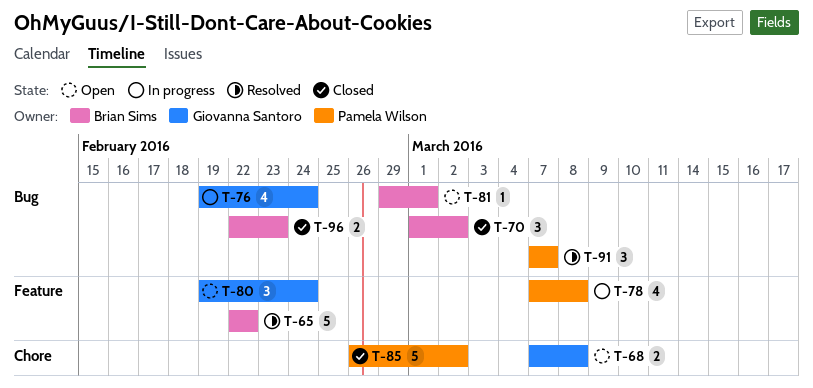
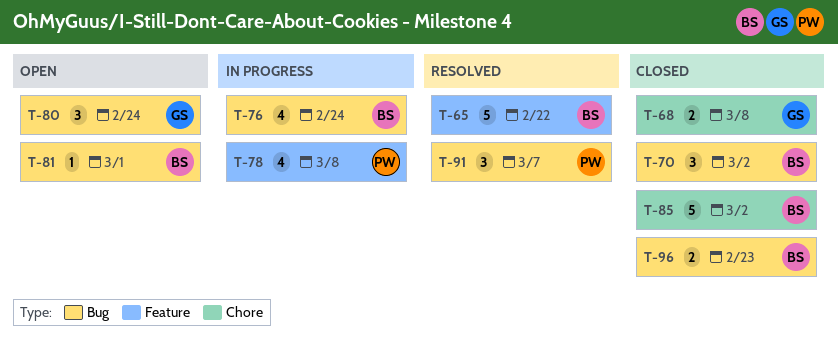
T-68, status: Open -> Closed
T-76, owner: Giovanna Santoro -> Brian Sims
T-80, label: Feature -> Bug
T-85, owner: Pamela Wilson -> Brian Sims

